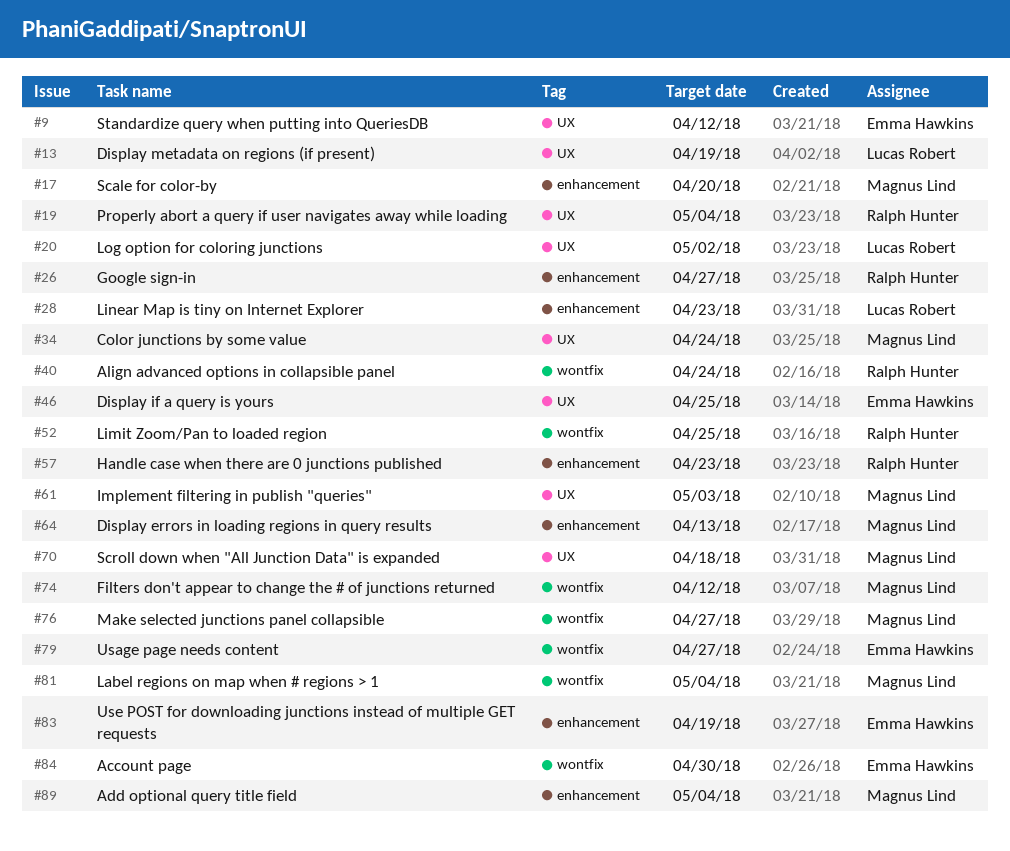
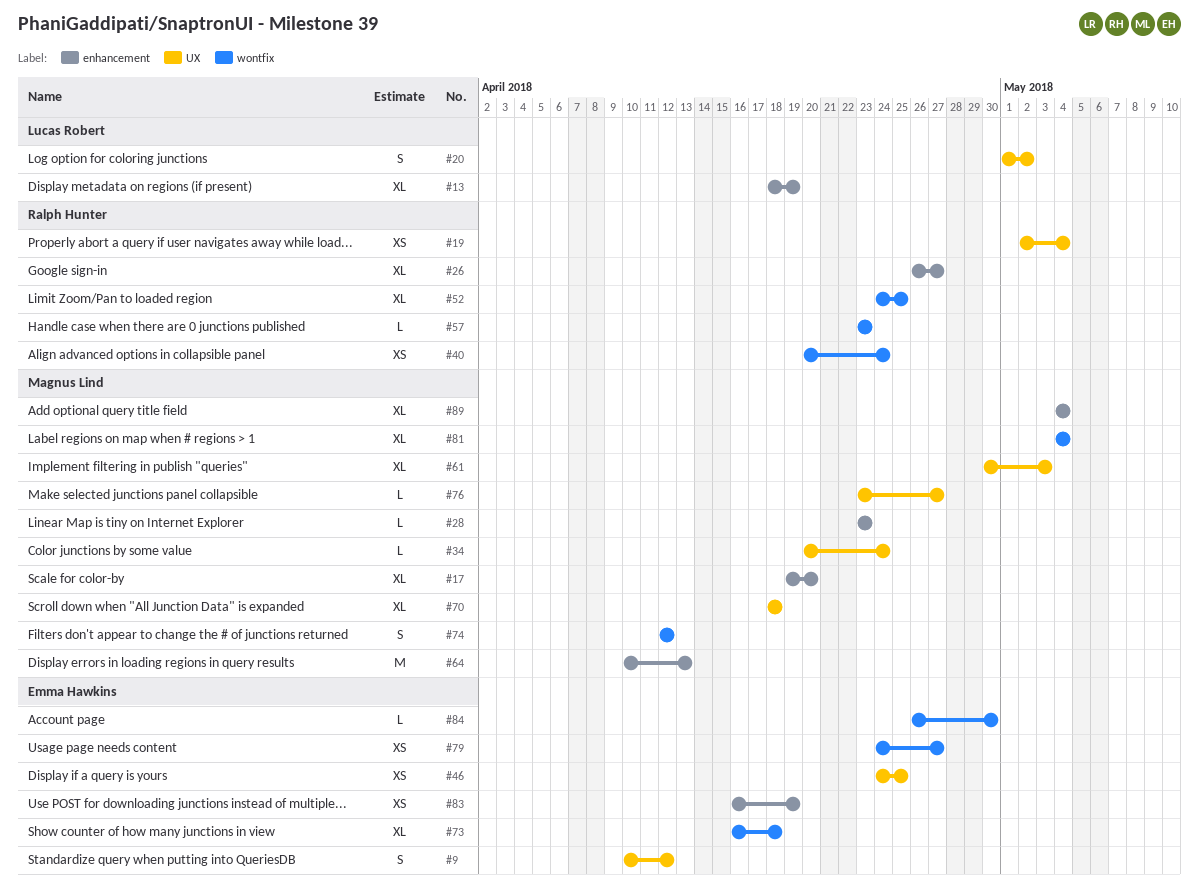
#13, label: UX -> enhancement
#28, owner: Lucas Robert -> Magnus Lind
#57, label: enhancement -> wontfix
#73: none -> present
#76, label: wontfix -> UX

